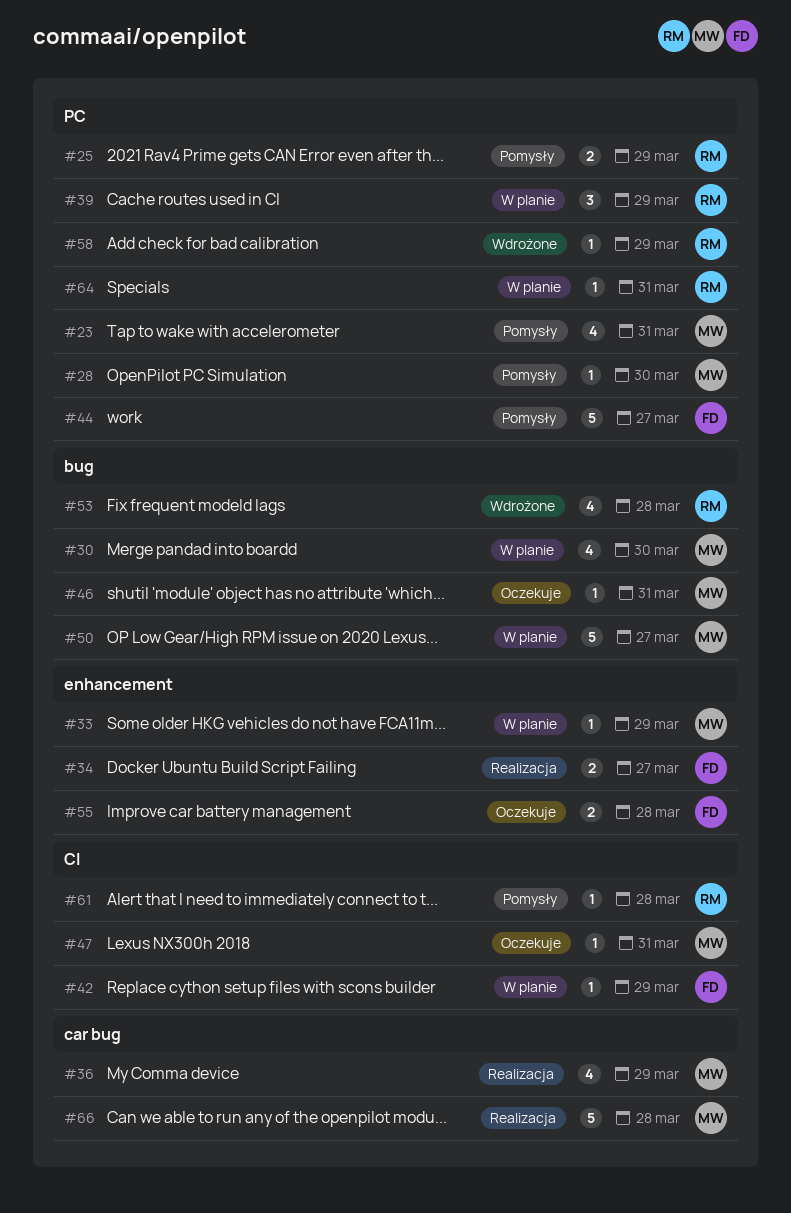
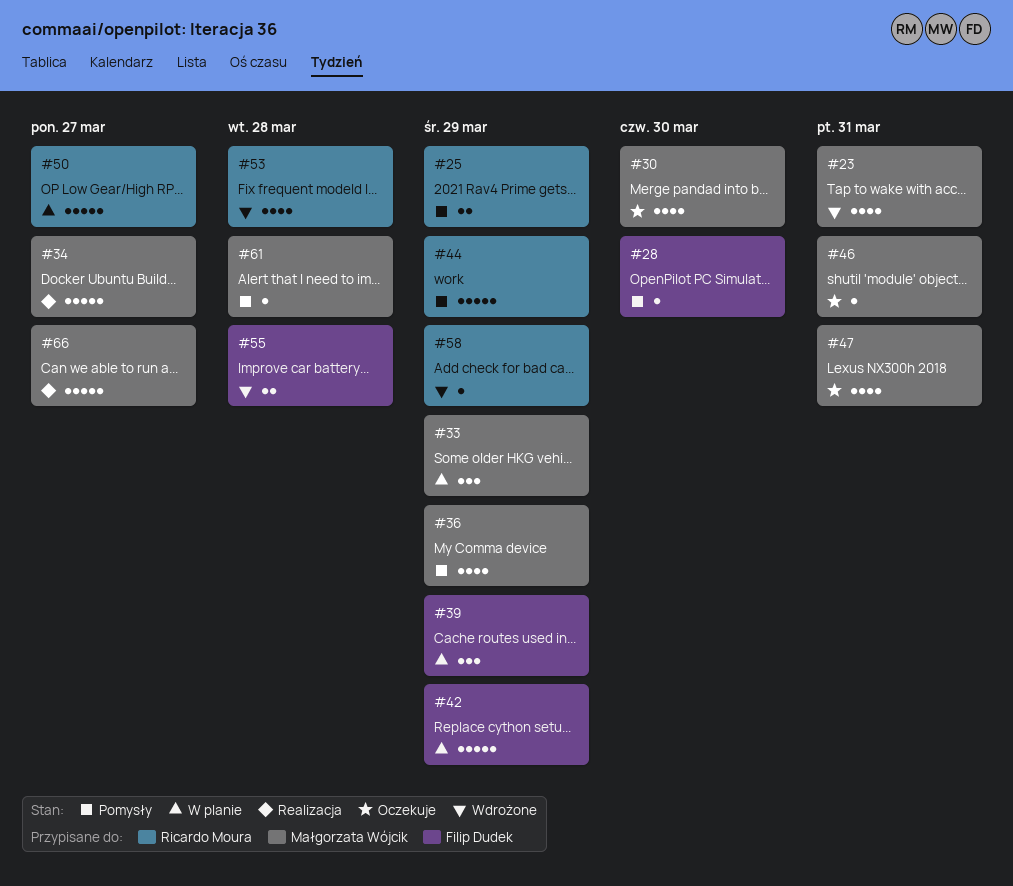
#23, status: Pomysły -> Wdrożone
#28, owner: Małgorzata Wójcik -> Filip Dudek
#30, status: W planie -> Oczekuje
#33, estimate: 1 -> 3
#34, owner: Filip Dudek -> Małgorzata Wójcik
#34, estimate: 2 -> 5
#36, status: Realizacja -> Pomysły
#39, owner: Ricardo Moura -> Filip Dudek
#42, estimate: 1 -> 5
#44, owner: Filip Dudek -> Ricardo Moura
#44, due: Mar 27 -> Mar 29
#47, estimate: 1 -> 4
#50, owner: Małgorzata Wójcik -> Ricardo Moura
#55, status: Oczekuje -> Wdrożone
#61, owner: Ricardo Moura -> Małgorzata Wójcik
#64: present -> none
#66, due: Mar 28 -> Mar 27

